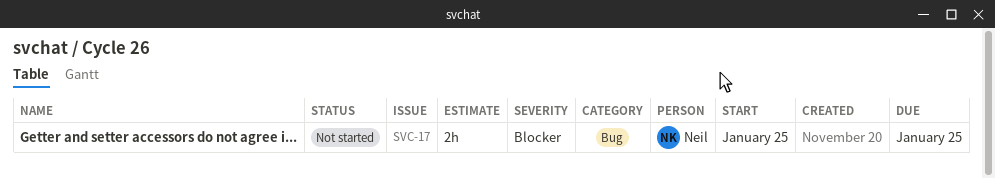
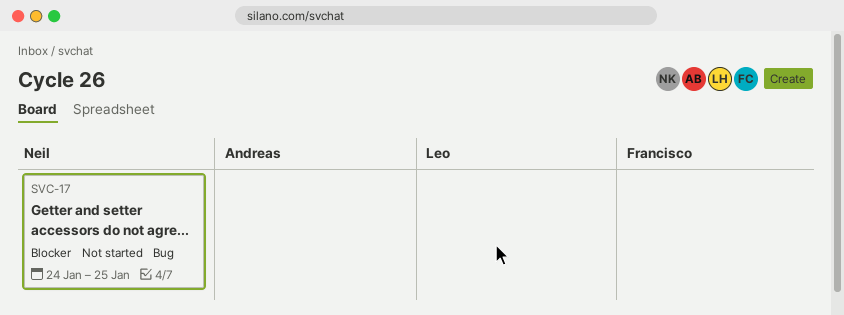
SVC-17, start: Jan 25 -> Jan 24

